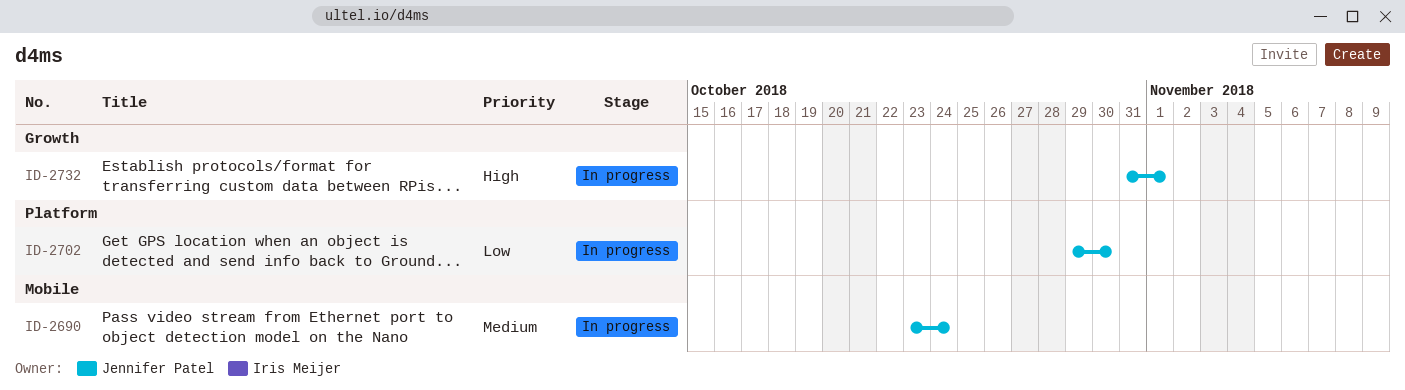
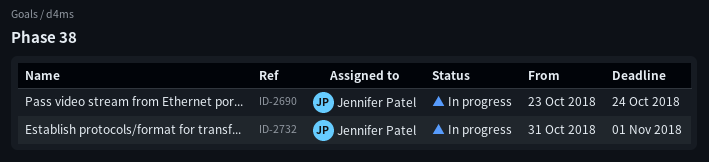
ID-2702: present -> none

